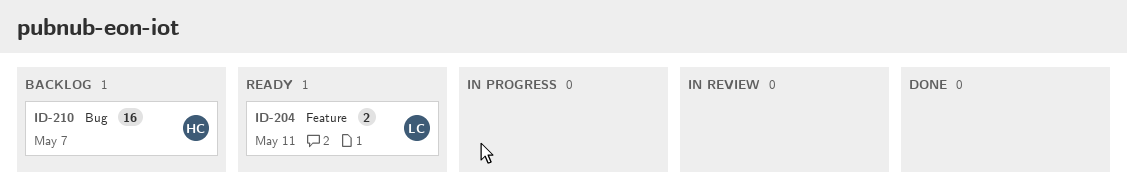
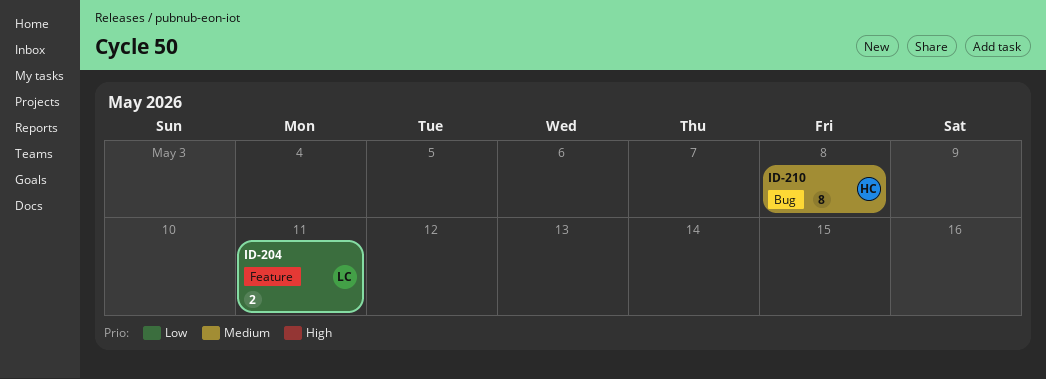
ID-210, estimate: 16 -> 8
ID-210, due: May 7 -> May 8

